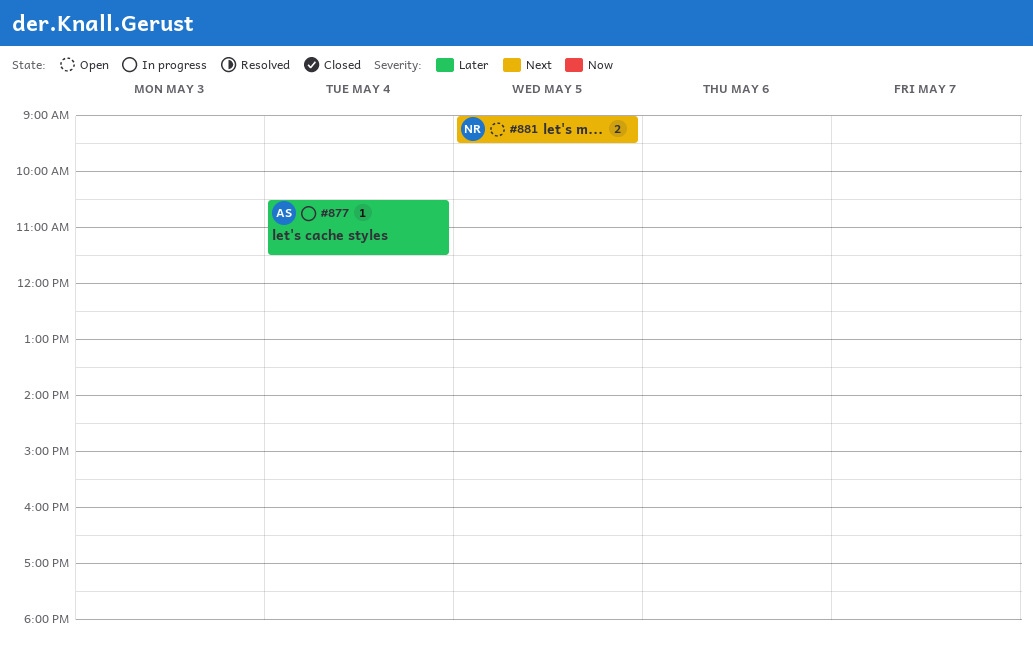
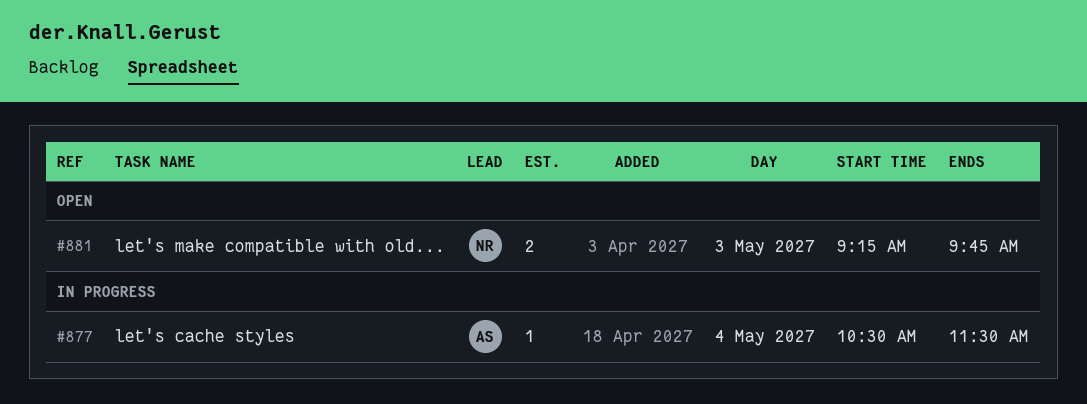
#881, day: May 5 -> May 3
#881, begins: 09:00 -> 09:15
#881, ends: 09:30 -> 09:45

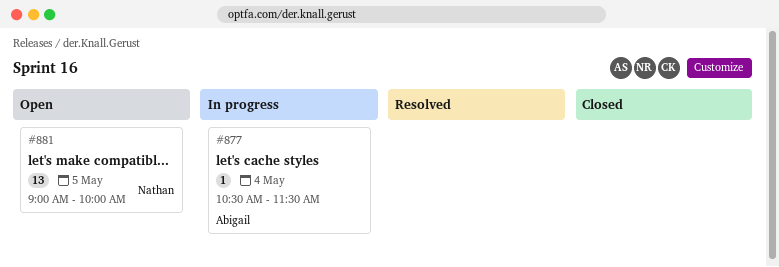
#881, estimate: 2 -> 13
#881, day: May 3 -> May 5
#881, begins: 09:15 -> 09:00
#881, ends: 09:45 -> 10:00

